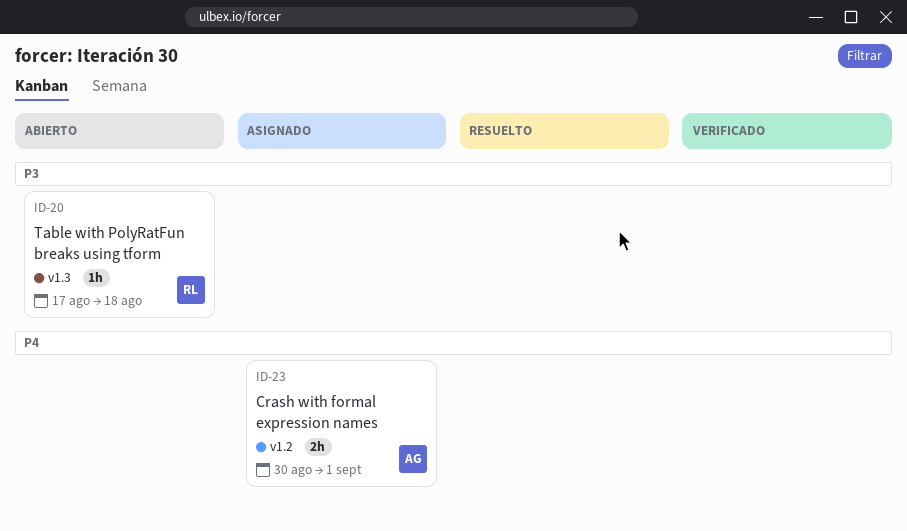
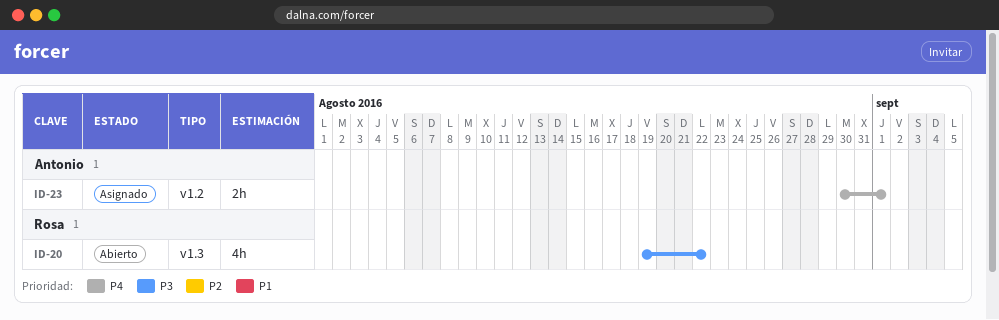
ID-20, estimate: 1h -> 4h
ID-20, start: Aug 17 -> Aug 19
ID-20, due: Aug 18 -> Aug 22

